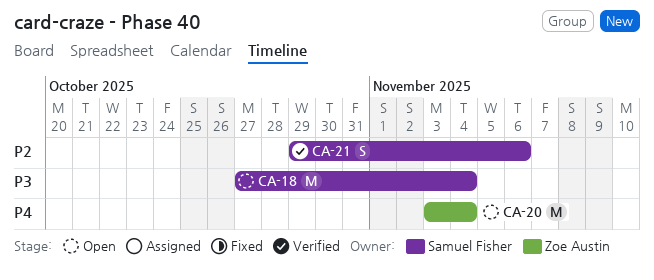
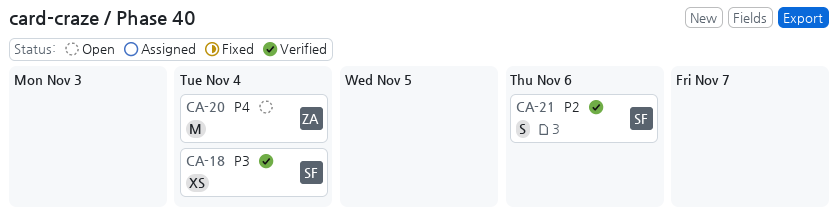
CA-18, status: Open -> Verified
CA-18, estimate: M -> XS

